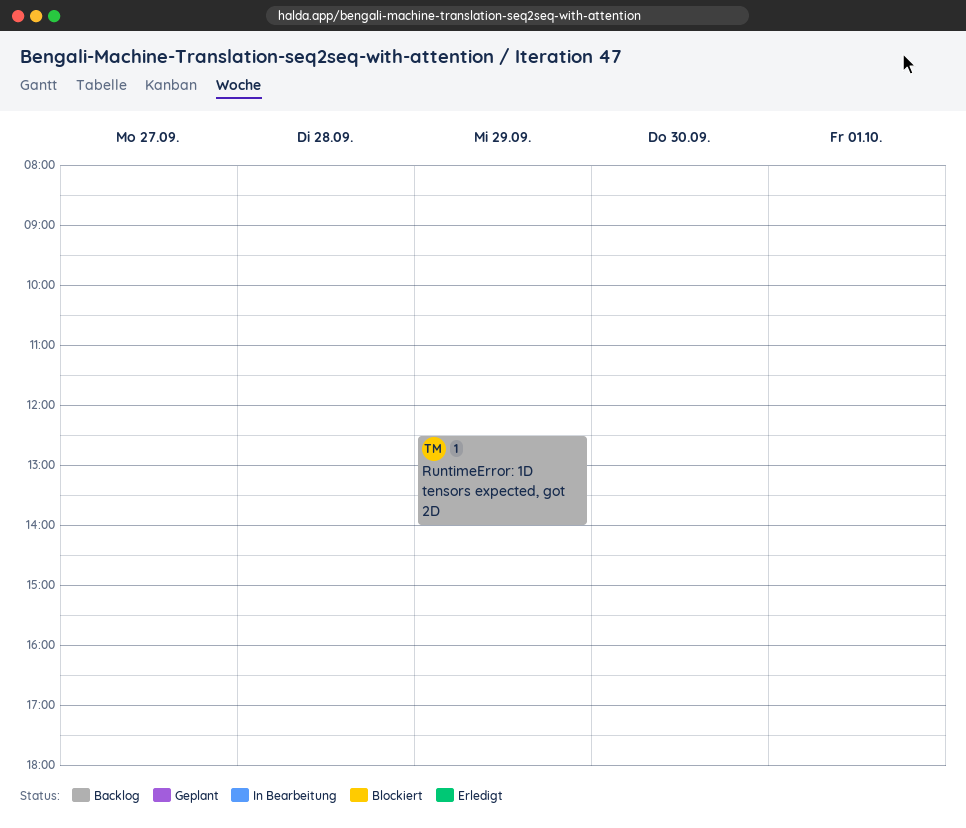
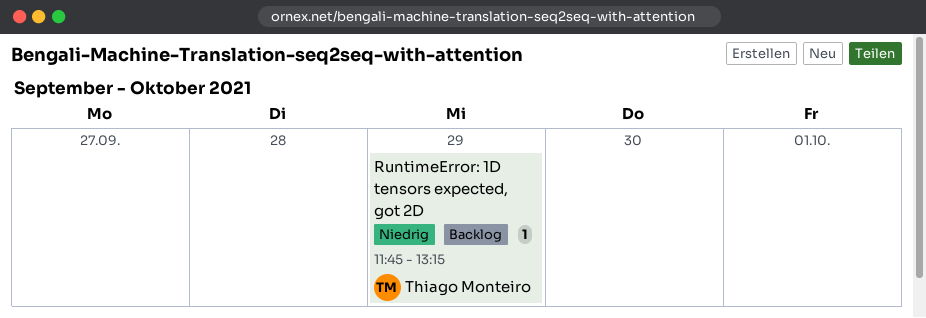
RuntimeError: 1D tensors expected, got 2D, begins: 12:30 -> 11:45
RuntimeError: 1D tensors expected, got 2D, ends: 14:00 -> 13:15

